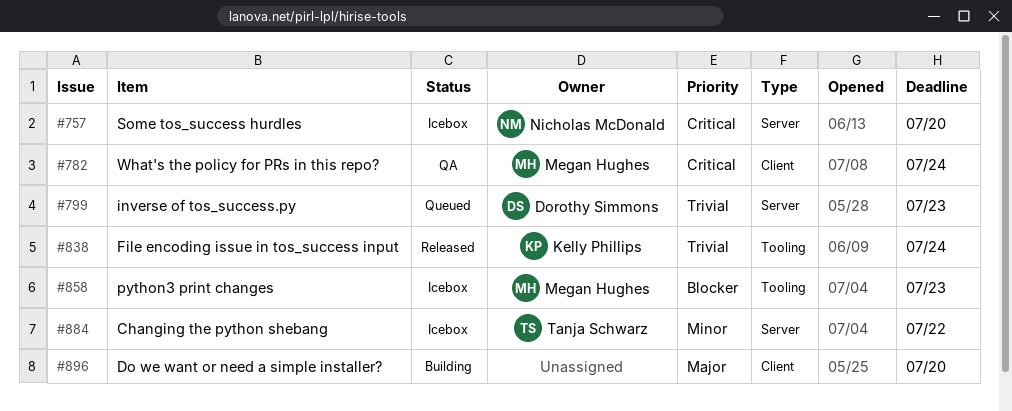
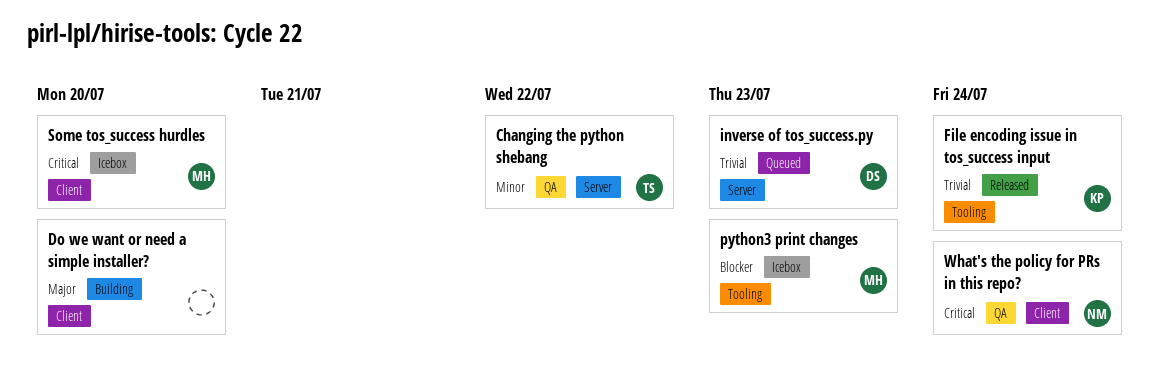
Changing the python shebang, status: Icebox -> QA
Some tos_success hurdles, owner: Nicholas McDonald -> Megan Hughes
Some tos_success hurdles, label: Server -> Client
What's the policy for PRs in this repo?, owner: Megan Hughes -> Nicholas McDonald

